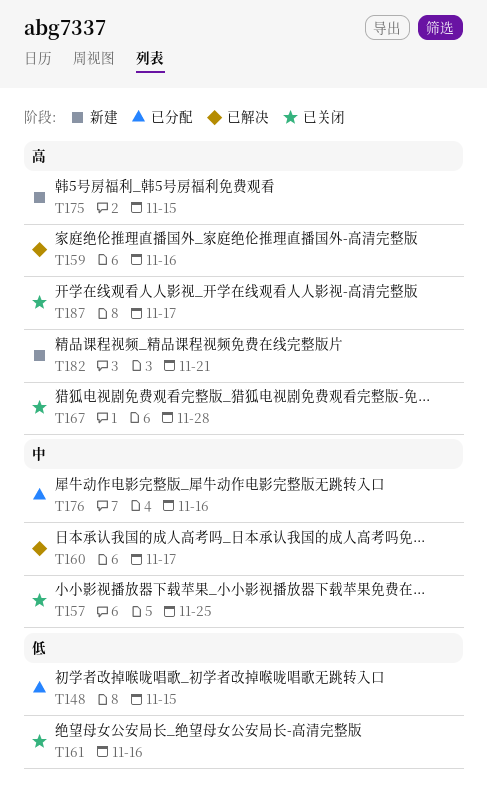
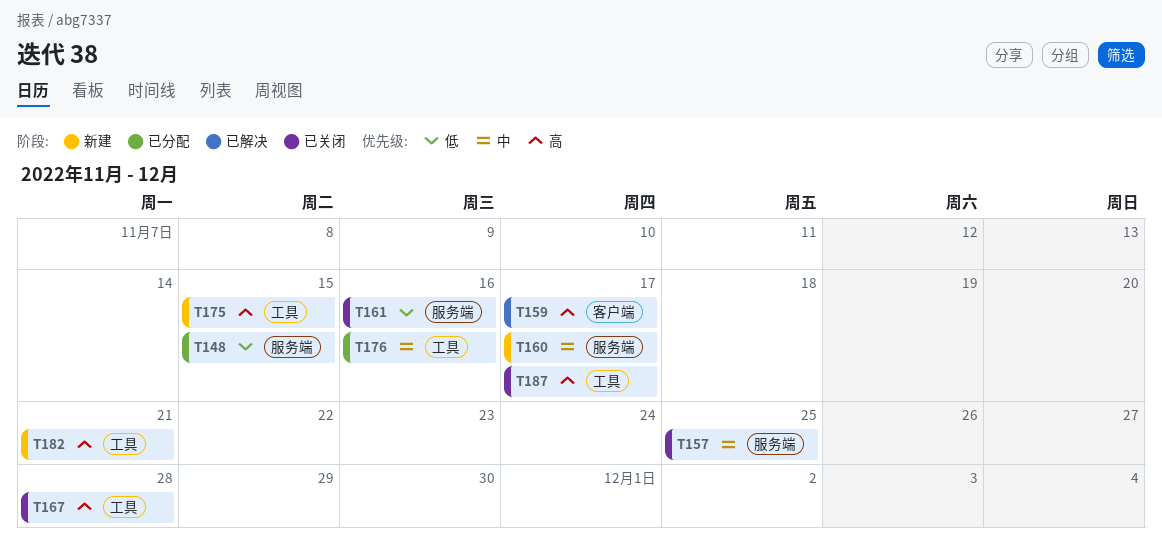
T159, due: Nov 16 -> Nov 17
T160, status: 已解决 -> 新建

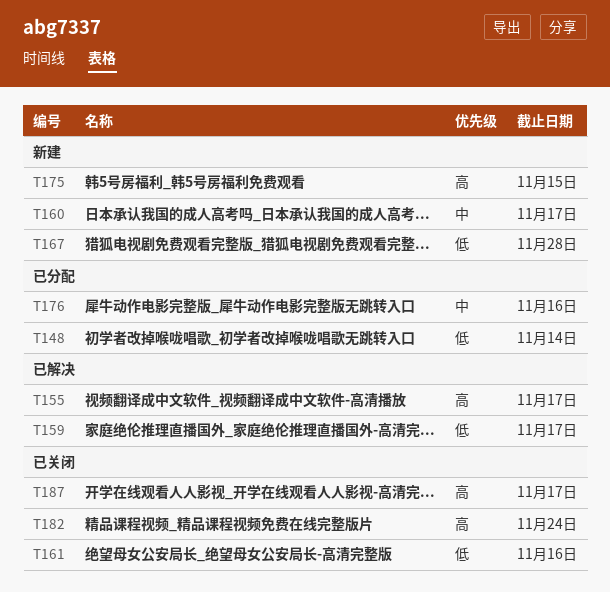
T148, due: Nov 15 -> Nov 14
T155: none -> present
T157: present -> none
T159, priority: 高 -> 低
T167, status: 已关闭 -> 新建
T167, priority: 高 -> 低
T182, status: 新建 -> 已关闭
T182, due: Nov 21 -> Nov 24

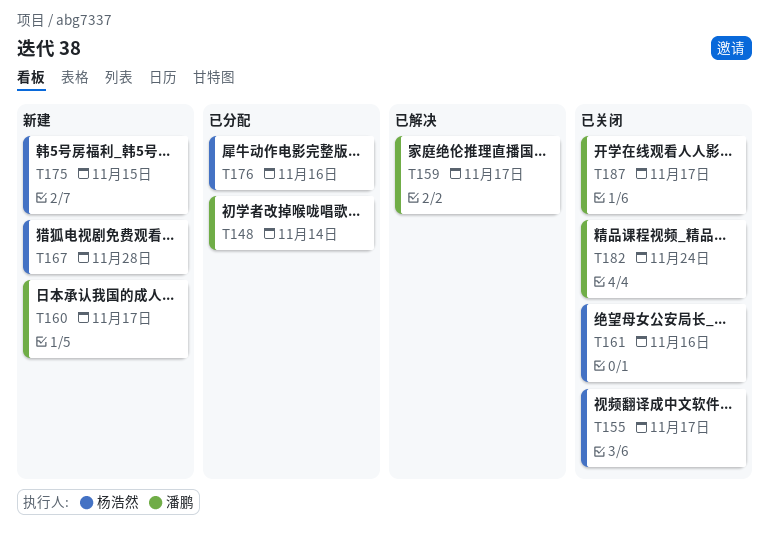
T155, status: 已解决 -> 已关闭

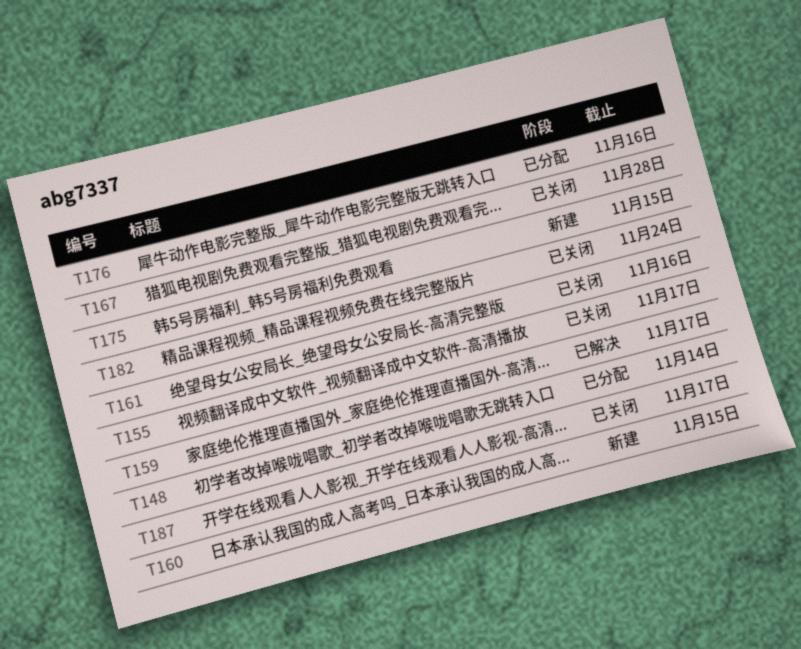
T160, due: Nov 17 -> Nov 15
T167, status: 新建 -> 已关闭

